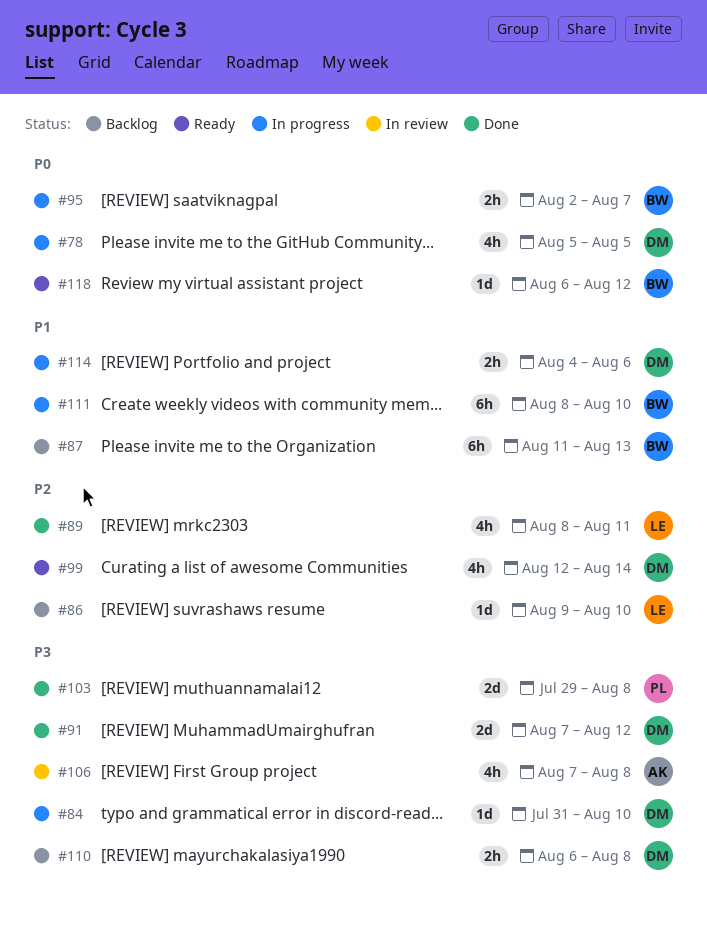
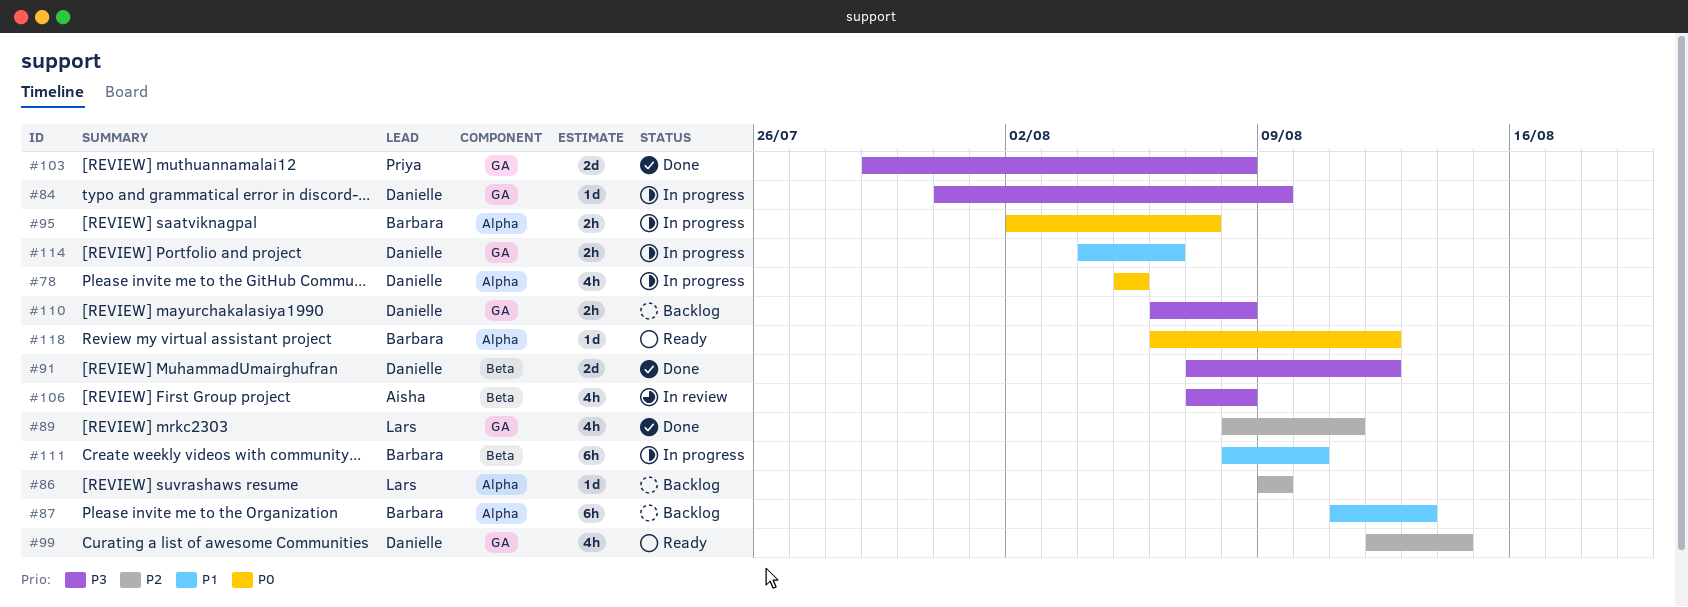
#84, due: Aug 10 -> Aug 9
#86, due: Aug 10 -> Aug 9

